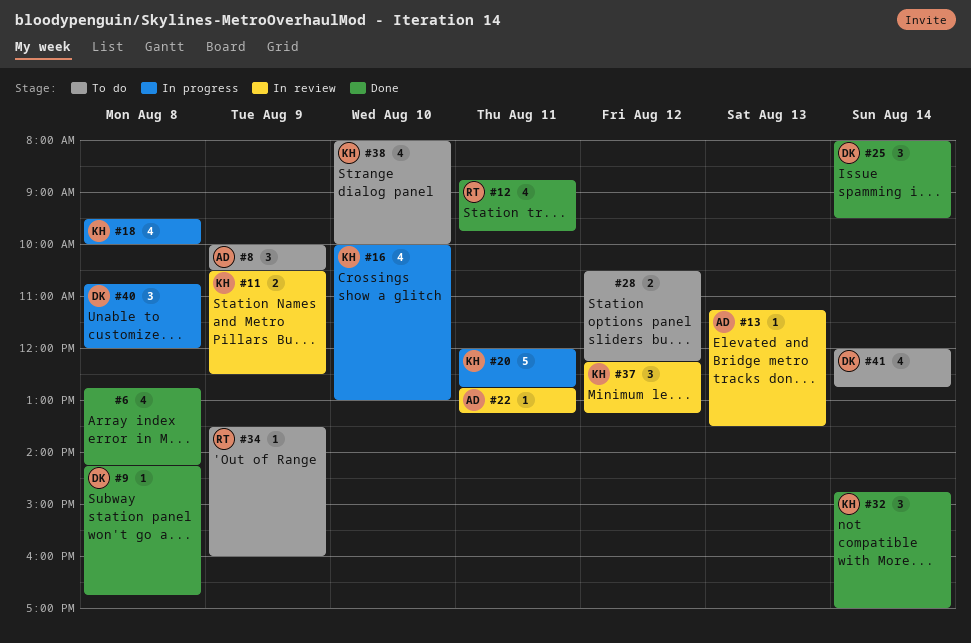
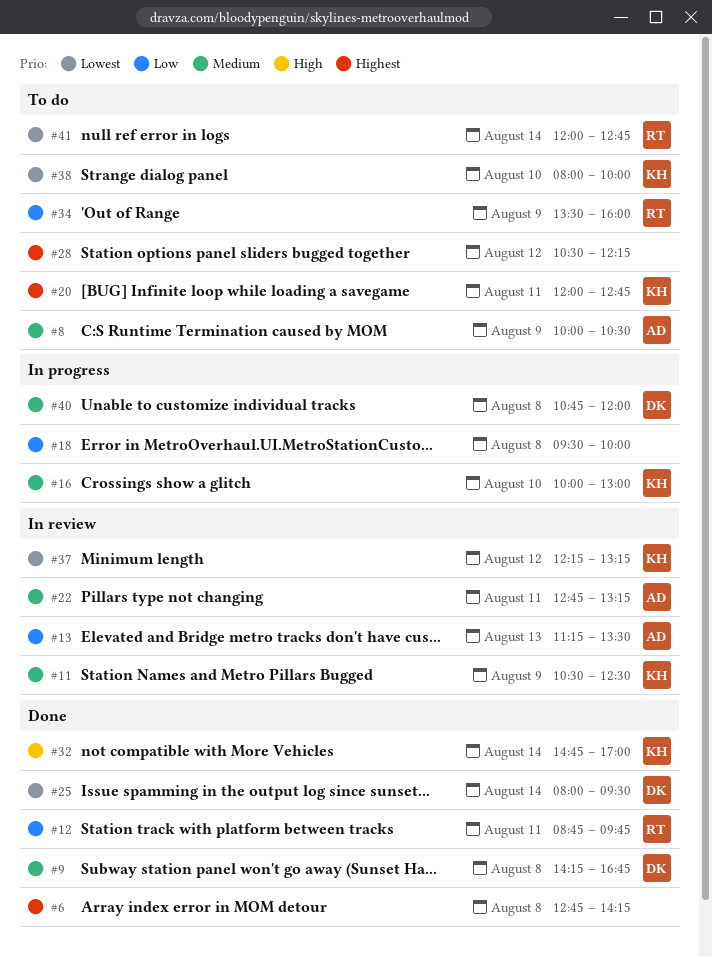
#18, owner: KH -> none
#20, status: In progress -> To do
#41, owner: DK -> RT

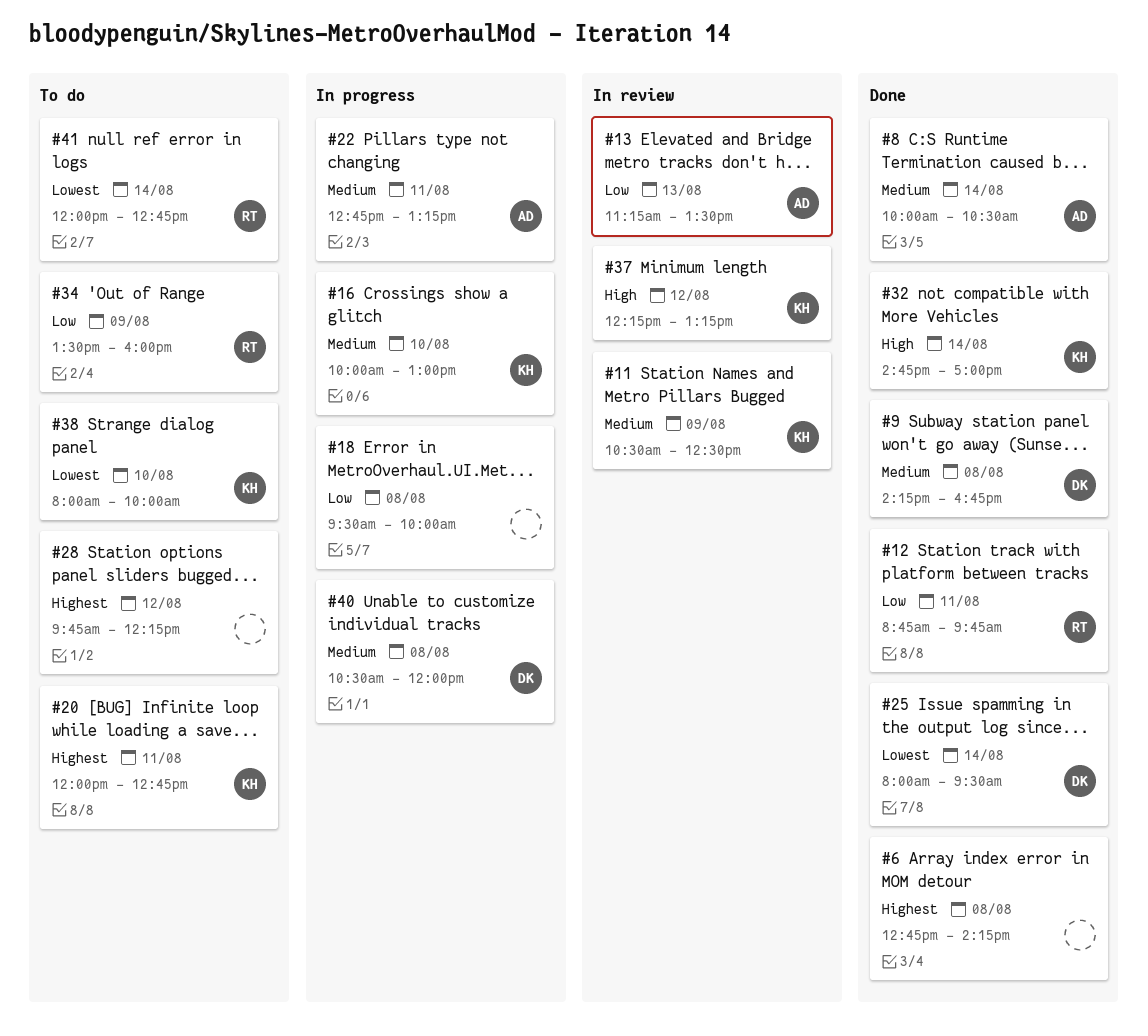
#8, status: To do -> Done
#8, day: Aug 9 -> Aug 14
#22, status: In review -> In progress
#28, begins: 10:30 -> 09:45
#37, priority: Lowest -> High
#40, begins: 10:45 -> 10:30

